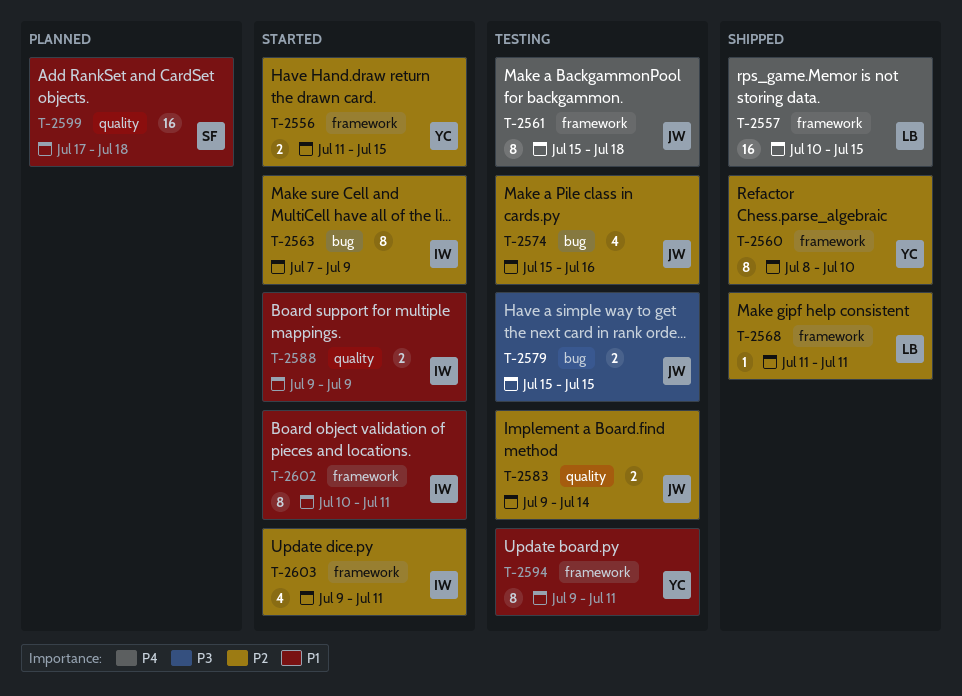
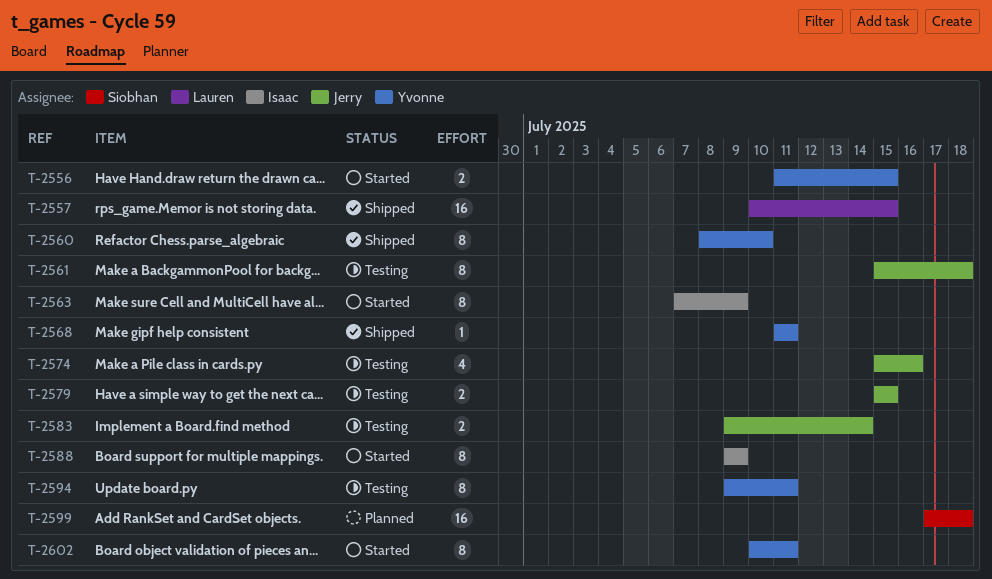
T-2568, owner: Lauren -> Yvonne
T-2588, estimate: 2 -> 8
T-2602, owner: Isaac -> Yvonne
T-2603: present -> none

